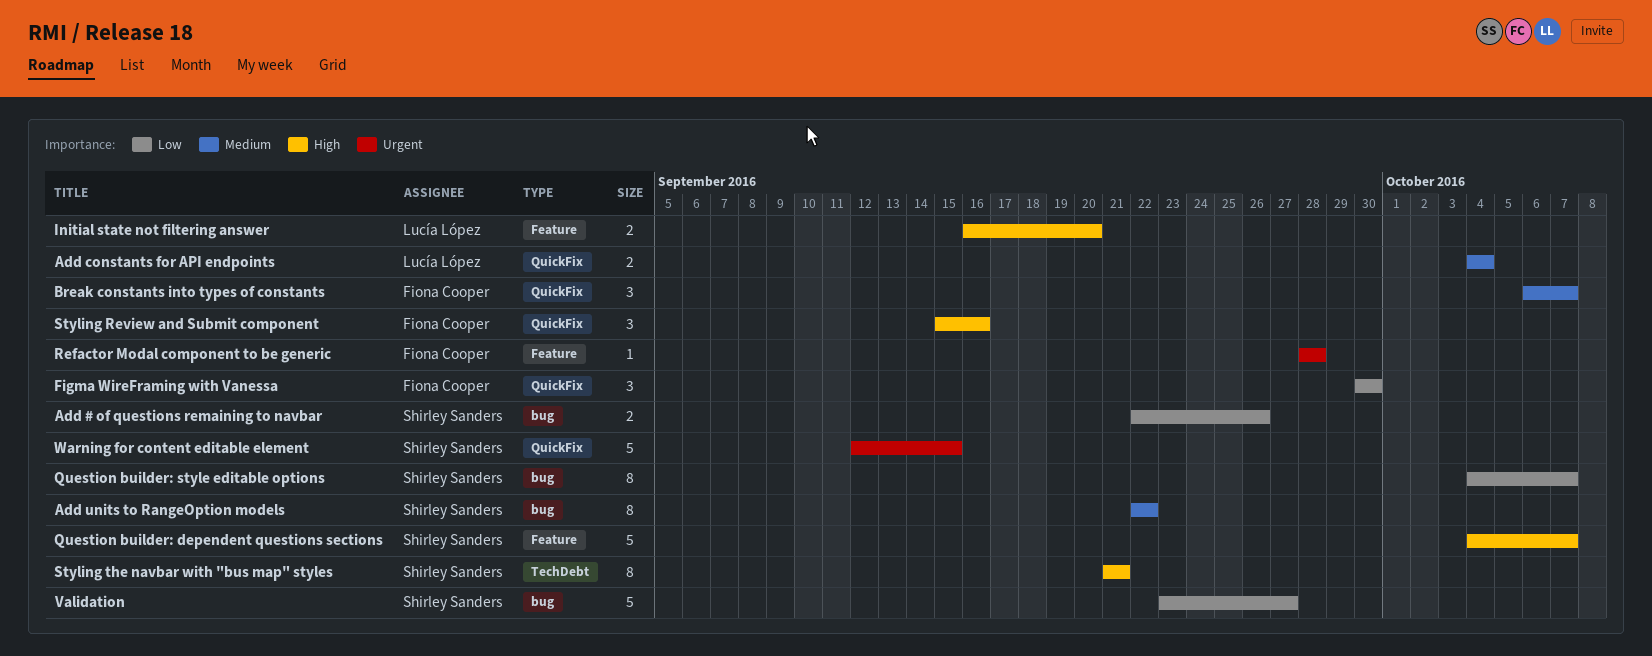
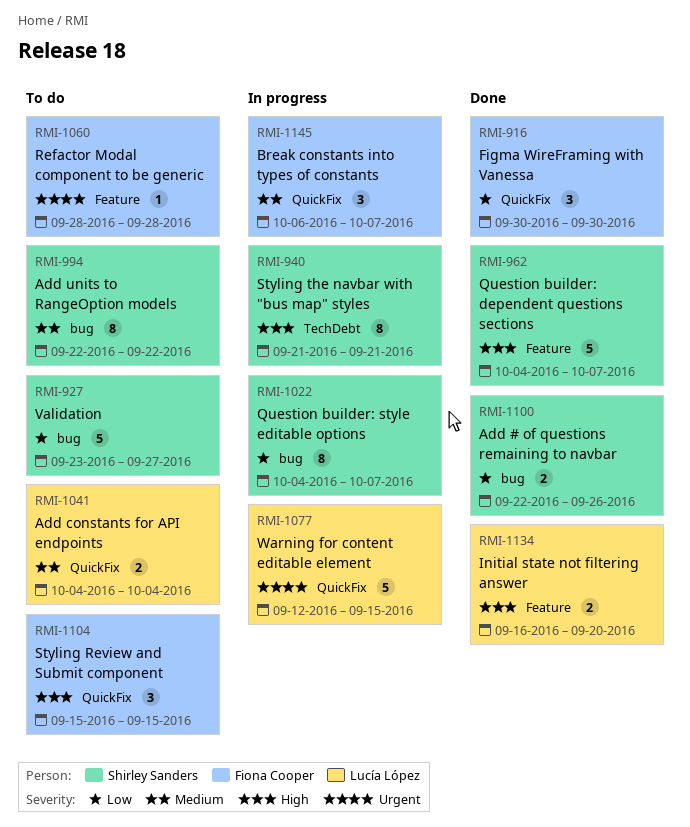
Styling Review and Submit component, due: Sep 16 -> Sep 15
Warning for content editable element, owner: Shirley Sanders -> Lucía López

